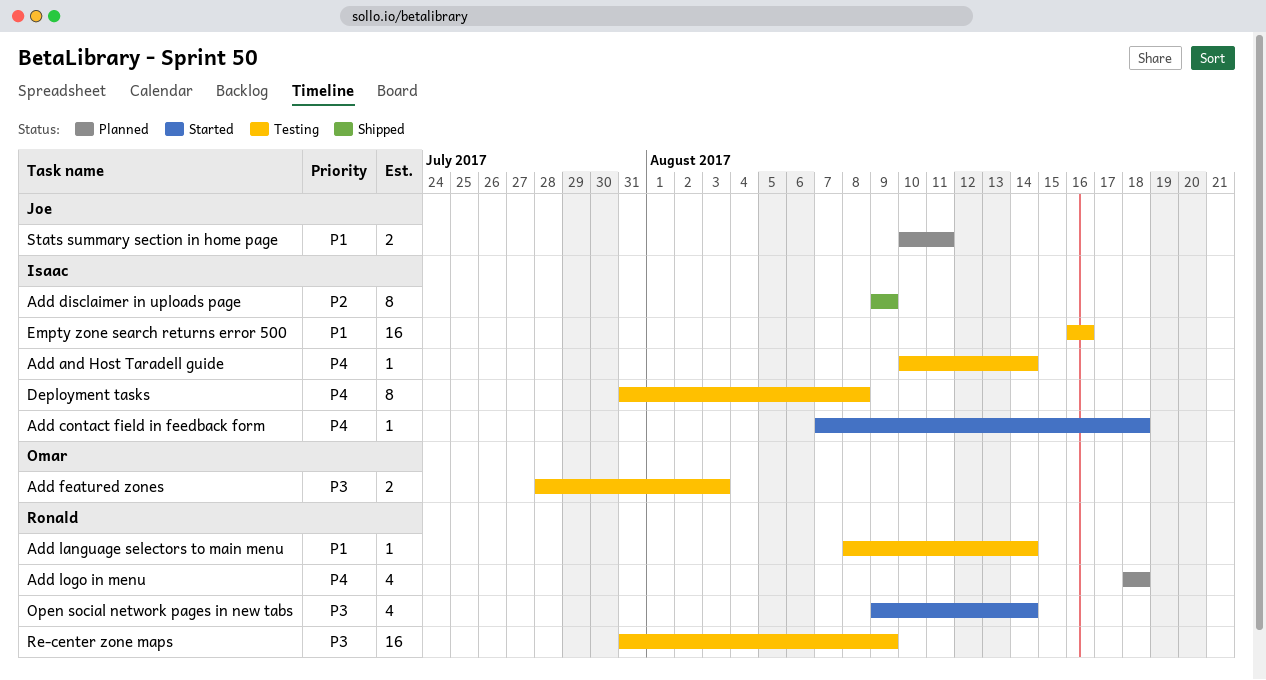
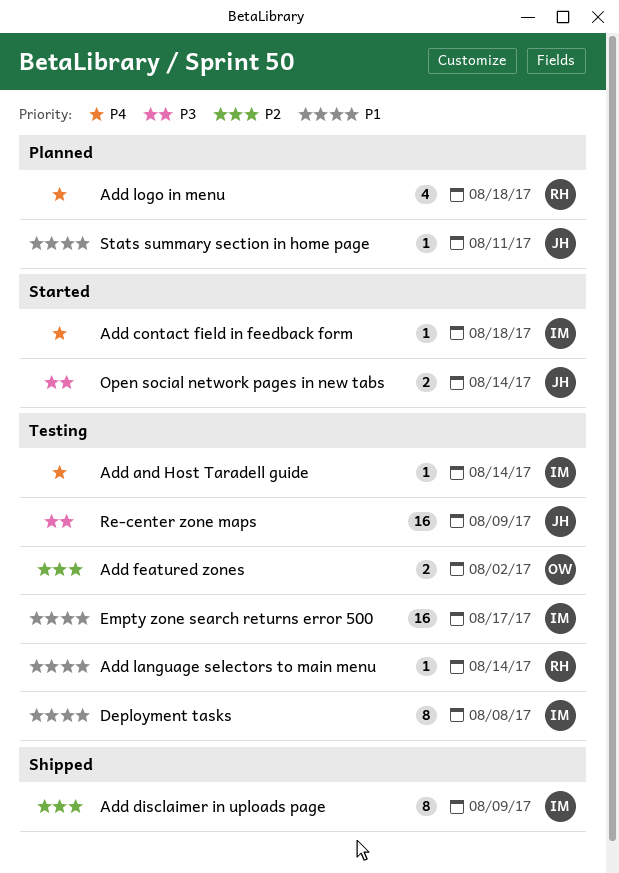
Add featured zones, priority: P3 -> P2
Add featured zones, due: Aug 3 -> Aug 2
Deployment tasks, priority: P4 -> P1
Empty zone search returns error 500, due: Aug 16 -> Aug 17
Open social network pages in new tabs, owner: Ronald -> Joe
Open social network pages in new tabs, estimate: 4 -> 2
Re-center zone maps, owner: Ronald -> Joe
Stats summary section in home page, estimate: 2 -> 1

